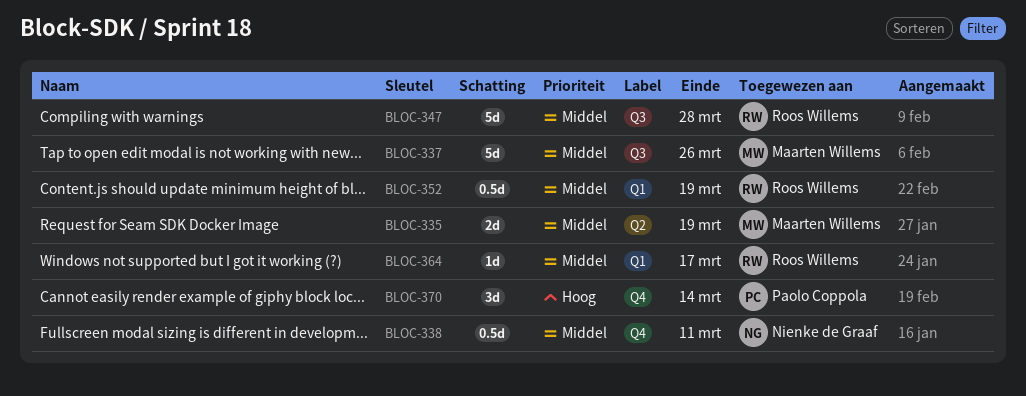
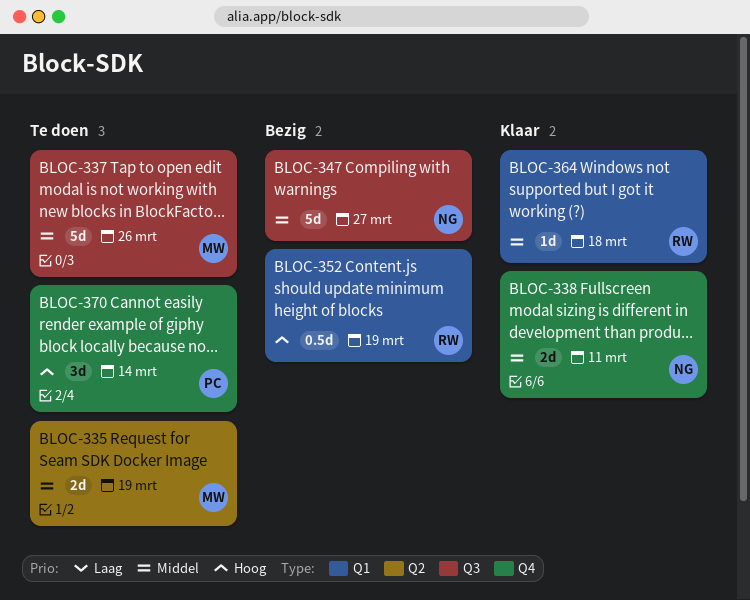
BLOC-338, estimate: 0.5d -> 2d
BLOC-347, owner: Roos Willems -> Nienke de Graaf
BLOC-347, due: Mar 28 -> Mar 27
BLOC-352, priority: Middel -> Hoog
BLOC-364, due: Mar 17 -> Mar 18

